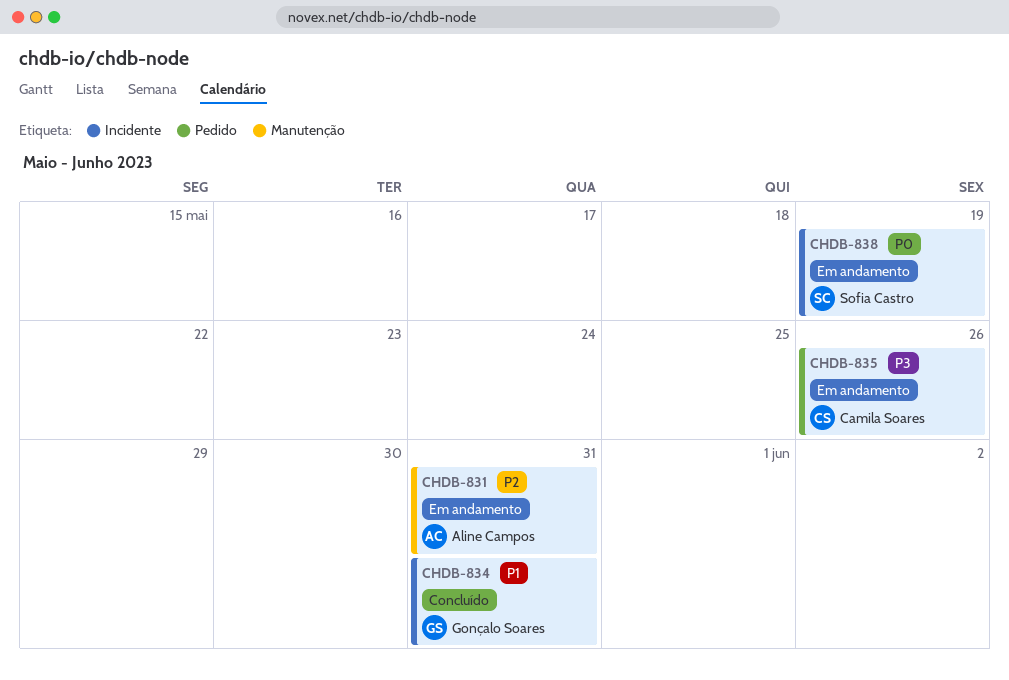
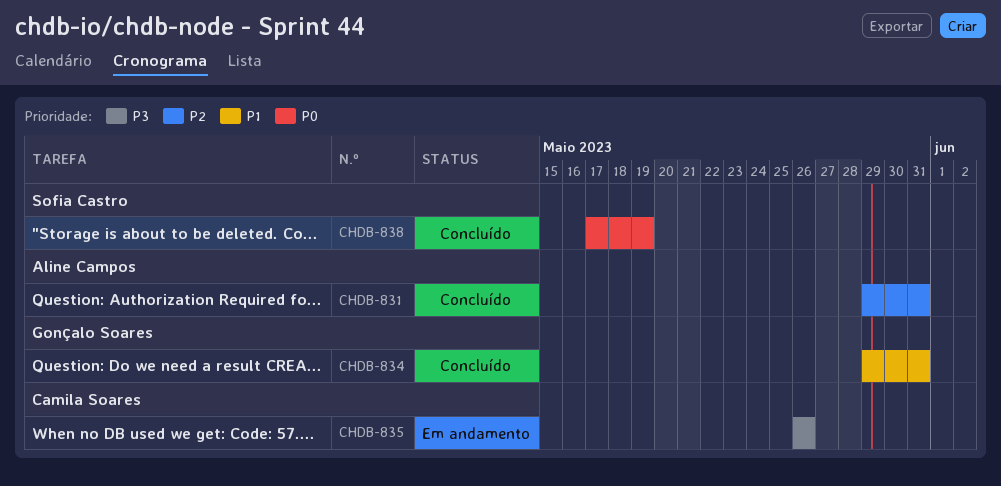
CHDB-831, status: Em andamento -> Concluído
CHDB-838, status: Em andamento -> Concluído

